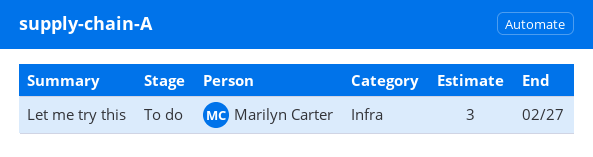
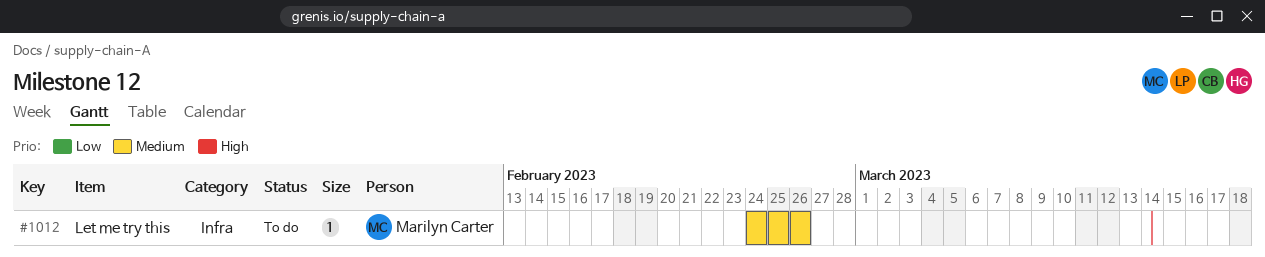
Let me try this, estimate: 3 -> 1
Let me try this, due: Feb 27 -> Feb 26

